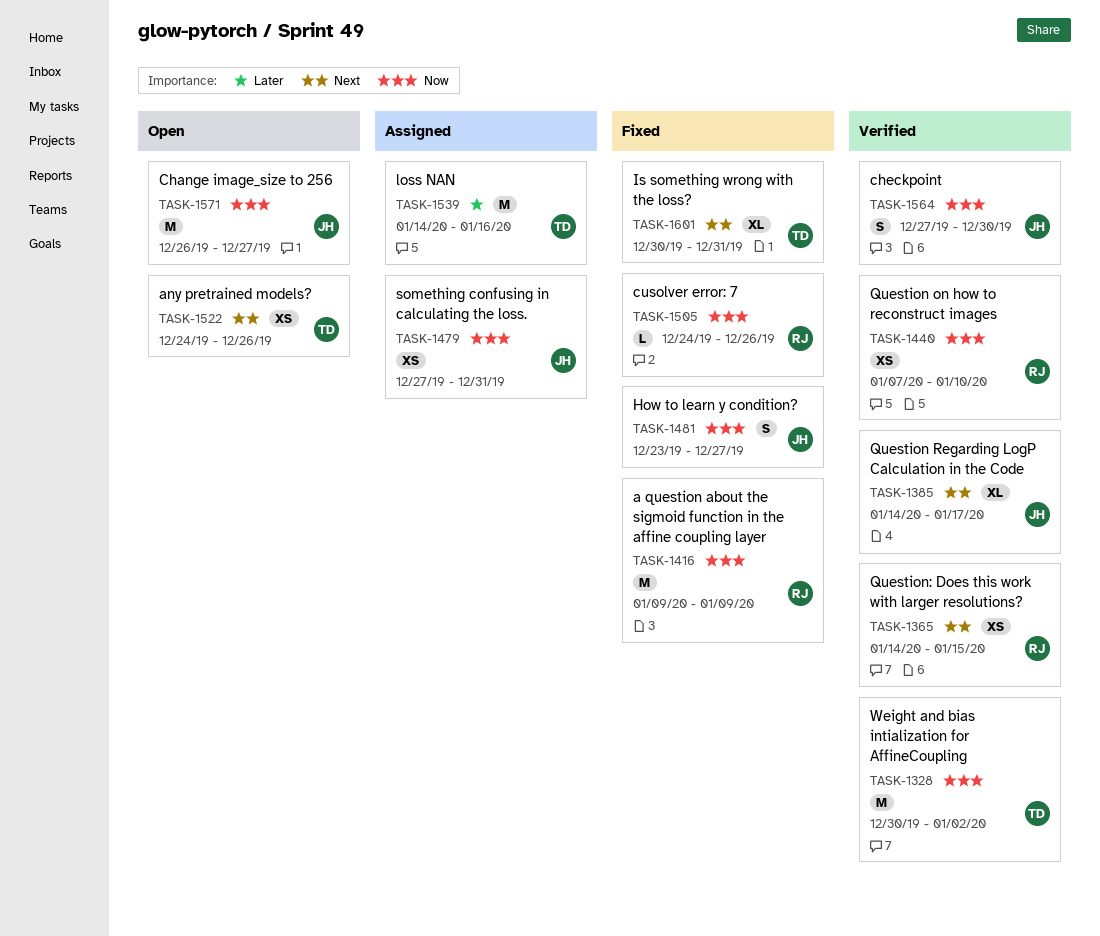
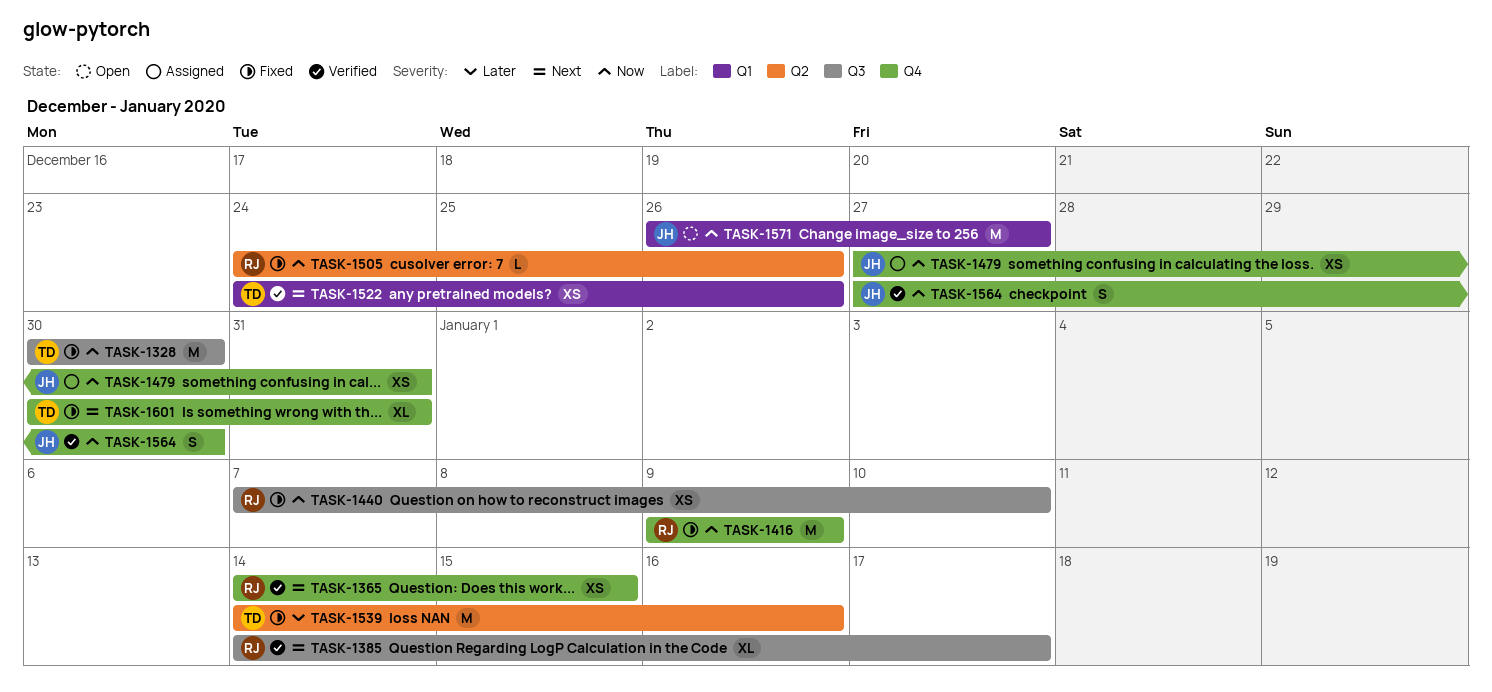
TASK-1328, status: Verified -> Fixed
TASK-1328, due: Jan 2 -> Dec 30
TASK-1385, owner: JH -> RJ
TASK-1440, status: Verified -> Fixed
TASK-1481: present -> none
TASK-1522, status: Open -> Verified
TASK-1539, status: Assigned -> Fixed

